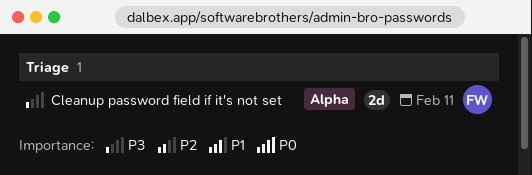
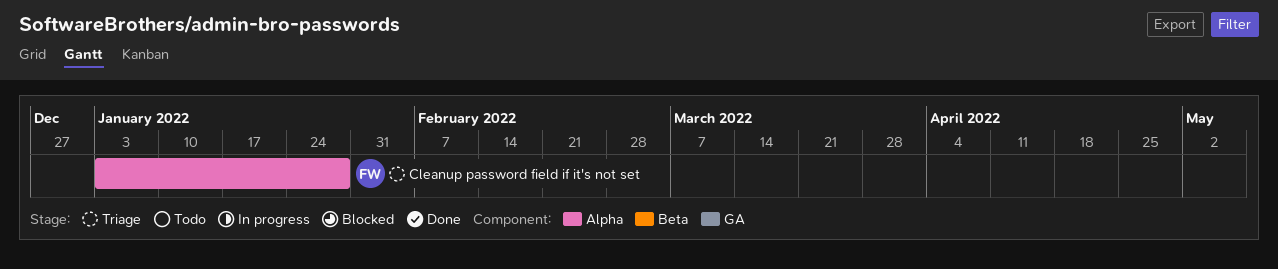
Cleanup password field if it's not set, due: Feb 11 -> Jan 28

